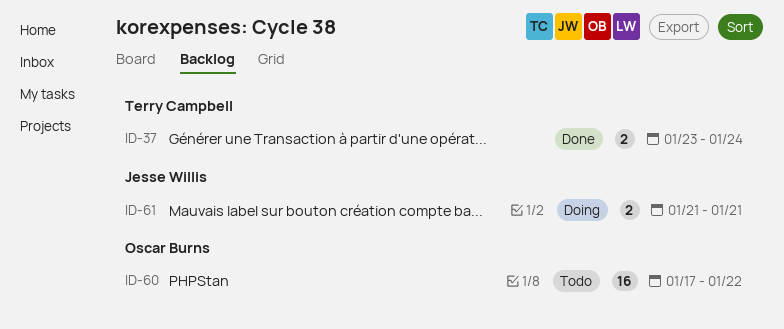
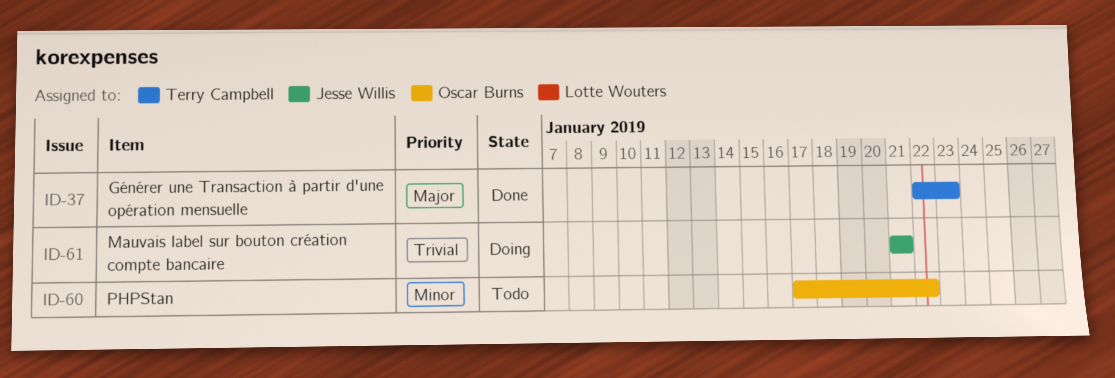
ID-37, start: Jan 23 -> Jan 22
ID-37, due: Jan 24 -> Jan 23

